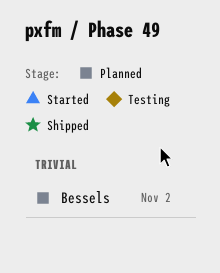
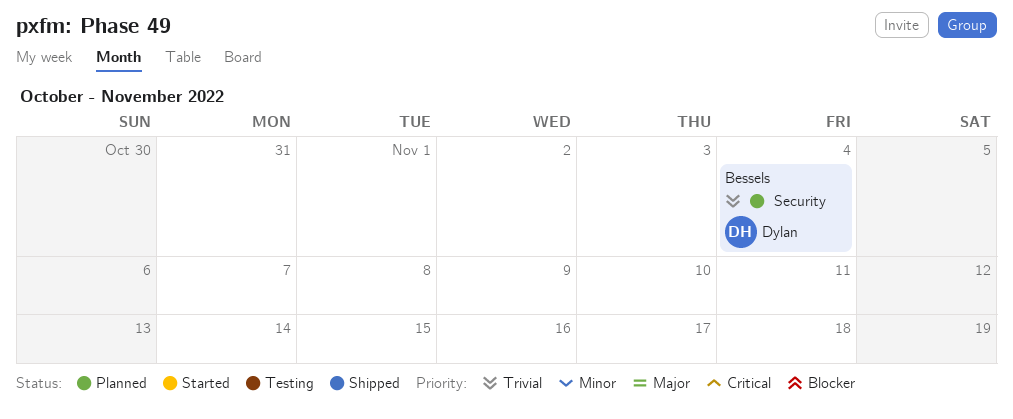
Bessels, due: Nov 2 -> Nov 4

